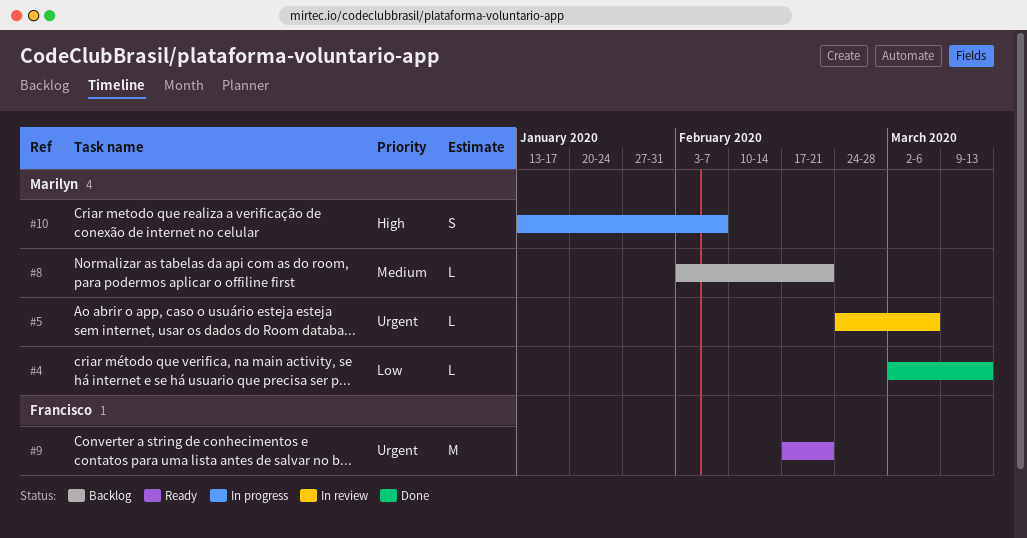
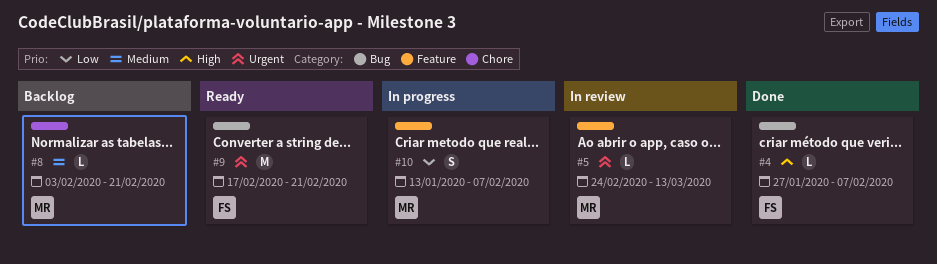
#4, owner: Marilyn -> Francisco
#4, priority: Low -> High
#4, start: Mar 2 -> Jan 27
#4, due: Mar 13 -> Feb 7
#5, due: Mar 6 -> Mar 13
#10, priority: High -> Low

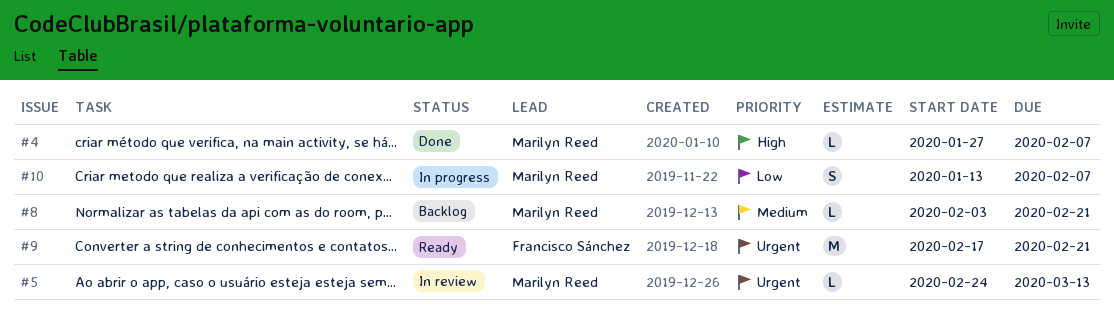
#4, owner: Francisco Sánchez -> Marilyn Reed

